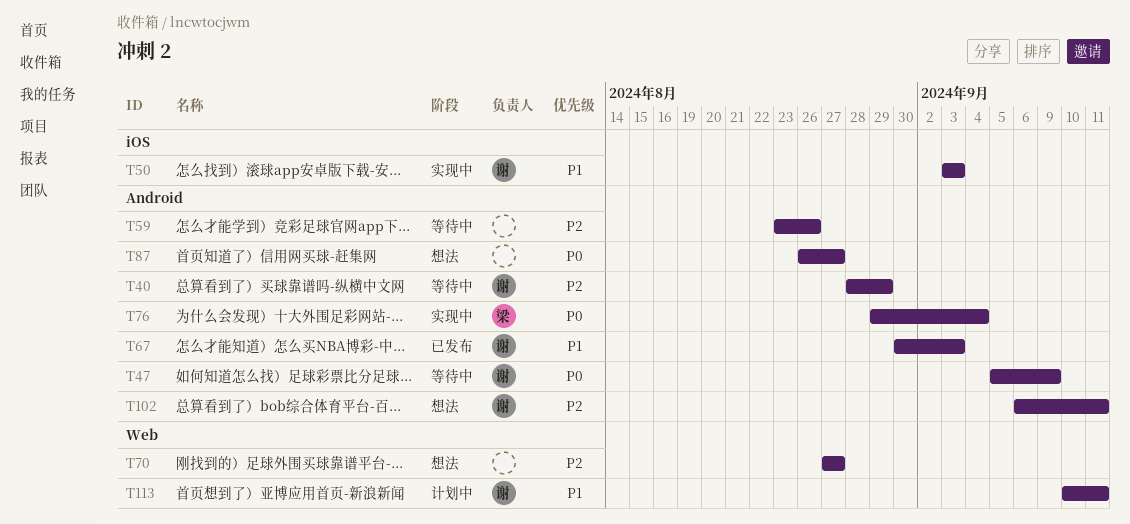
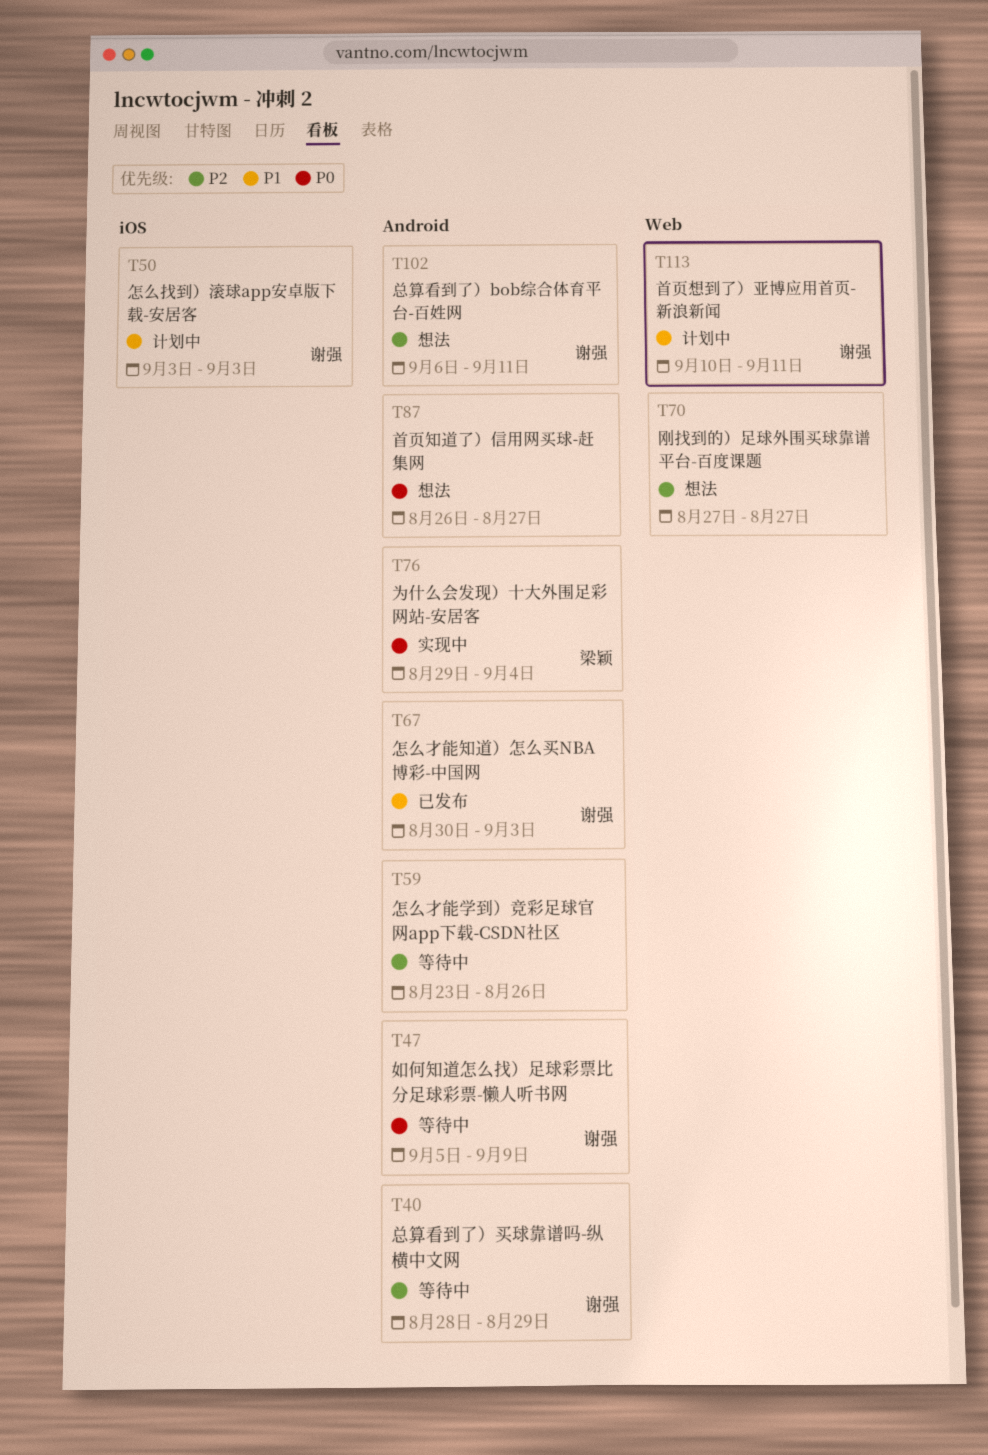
T50, status: 实现中 -> 计划中

